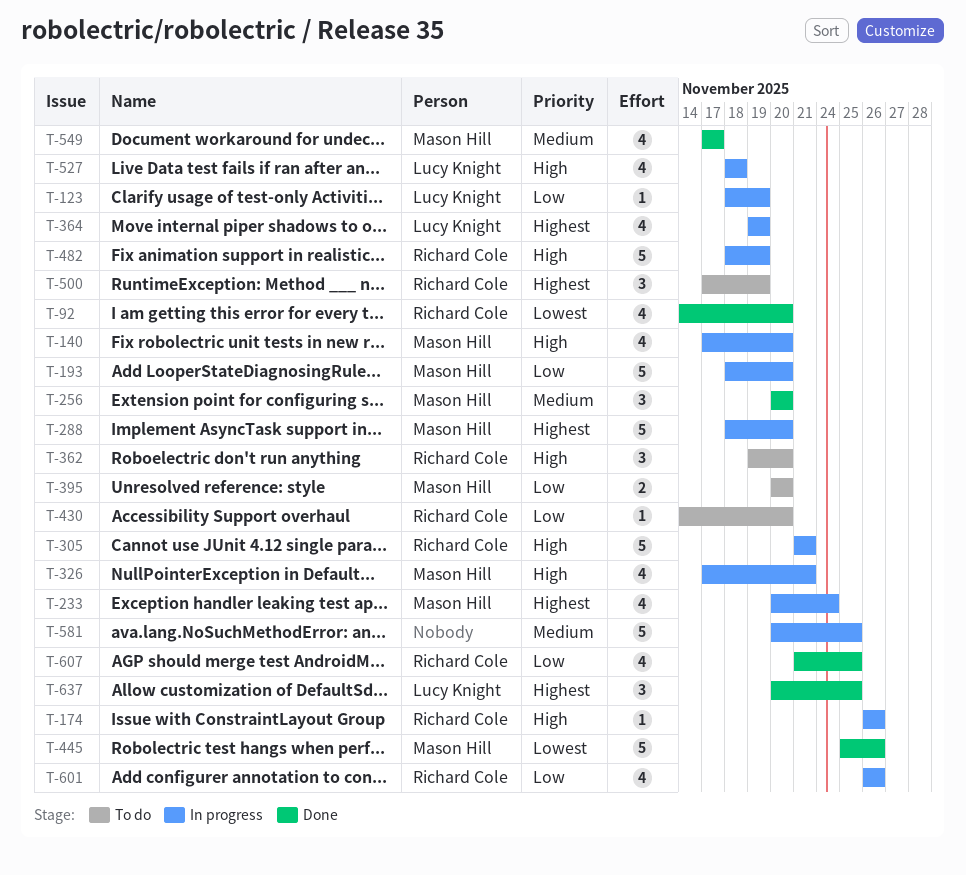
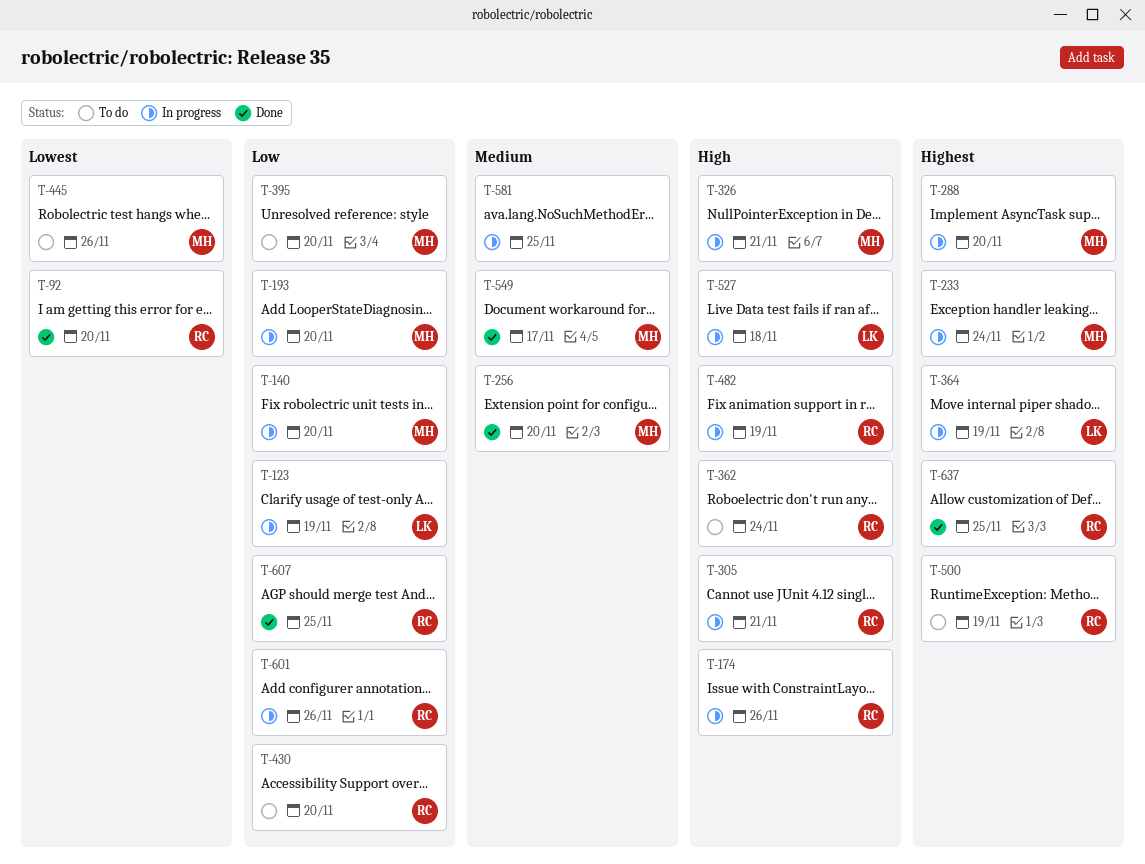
T-140, priority: High -> Low
T-362, due: Nov 20 -> Nov 24
T-445, status: Done -> To do
T-637, owner: Lucy Knight -> Richard Cole

